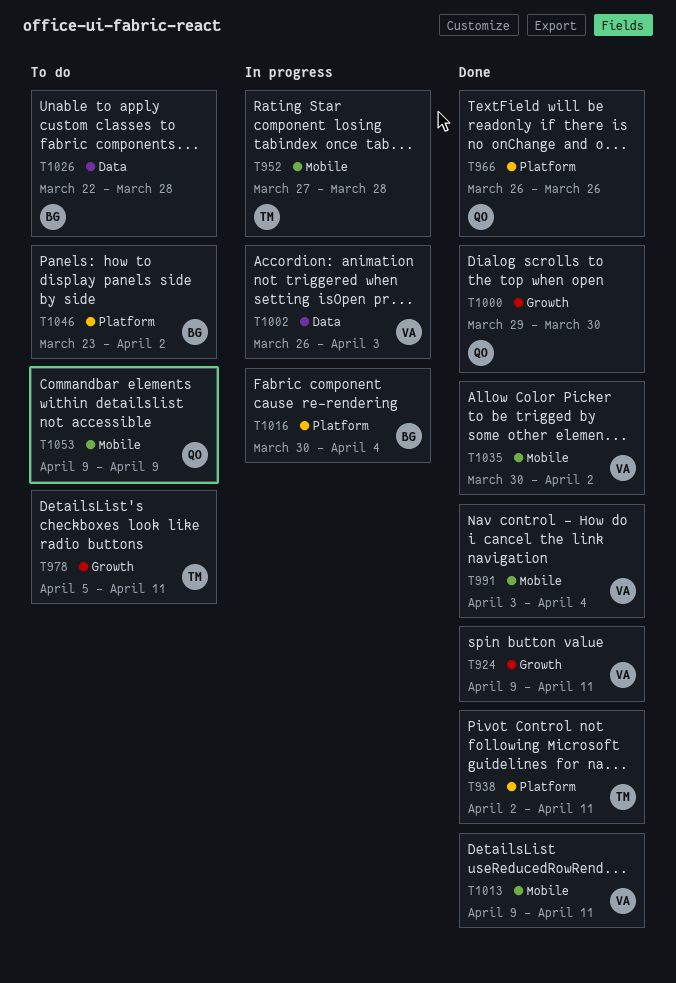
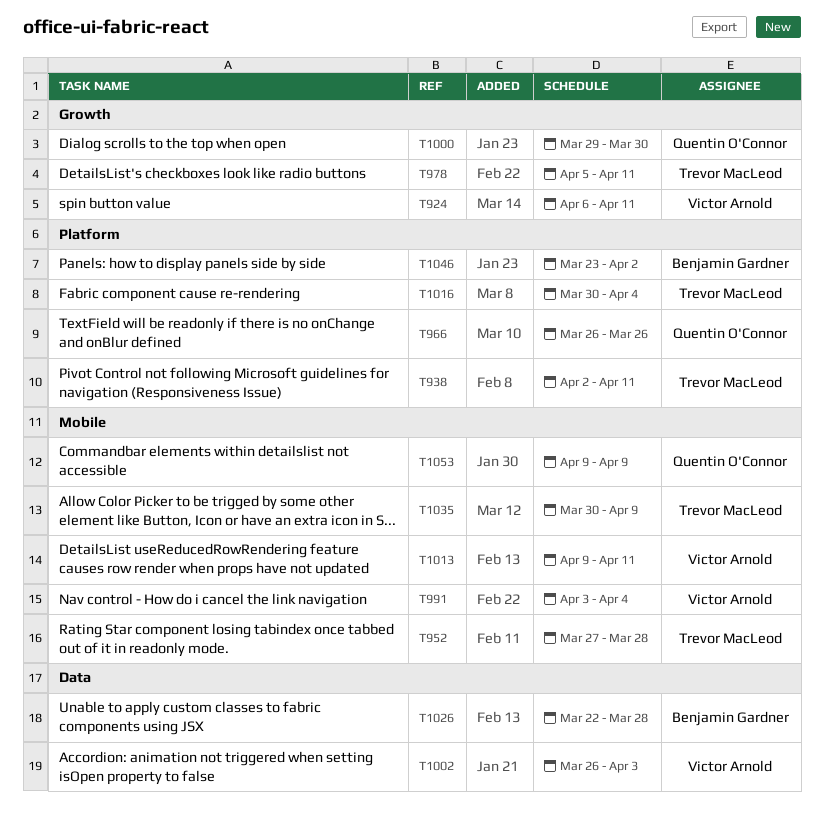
T924, start: Apr 9 -> Apr 6
T1016, owner: Benjamin Gardner -> Trevor MacLeod
T1035, owner: Victor Arnold -> Trevor MacLeod
T1035, due: Apr 2 -> Apr 9

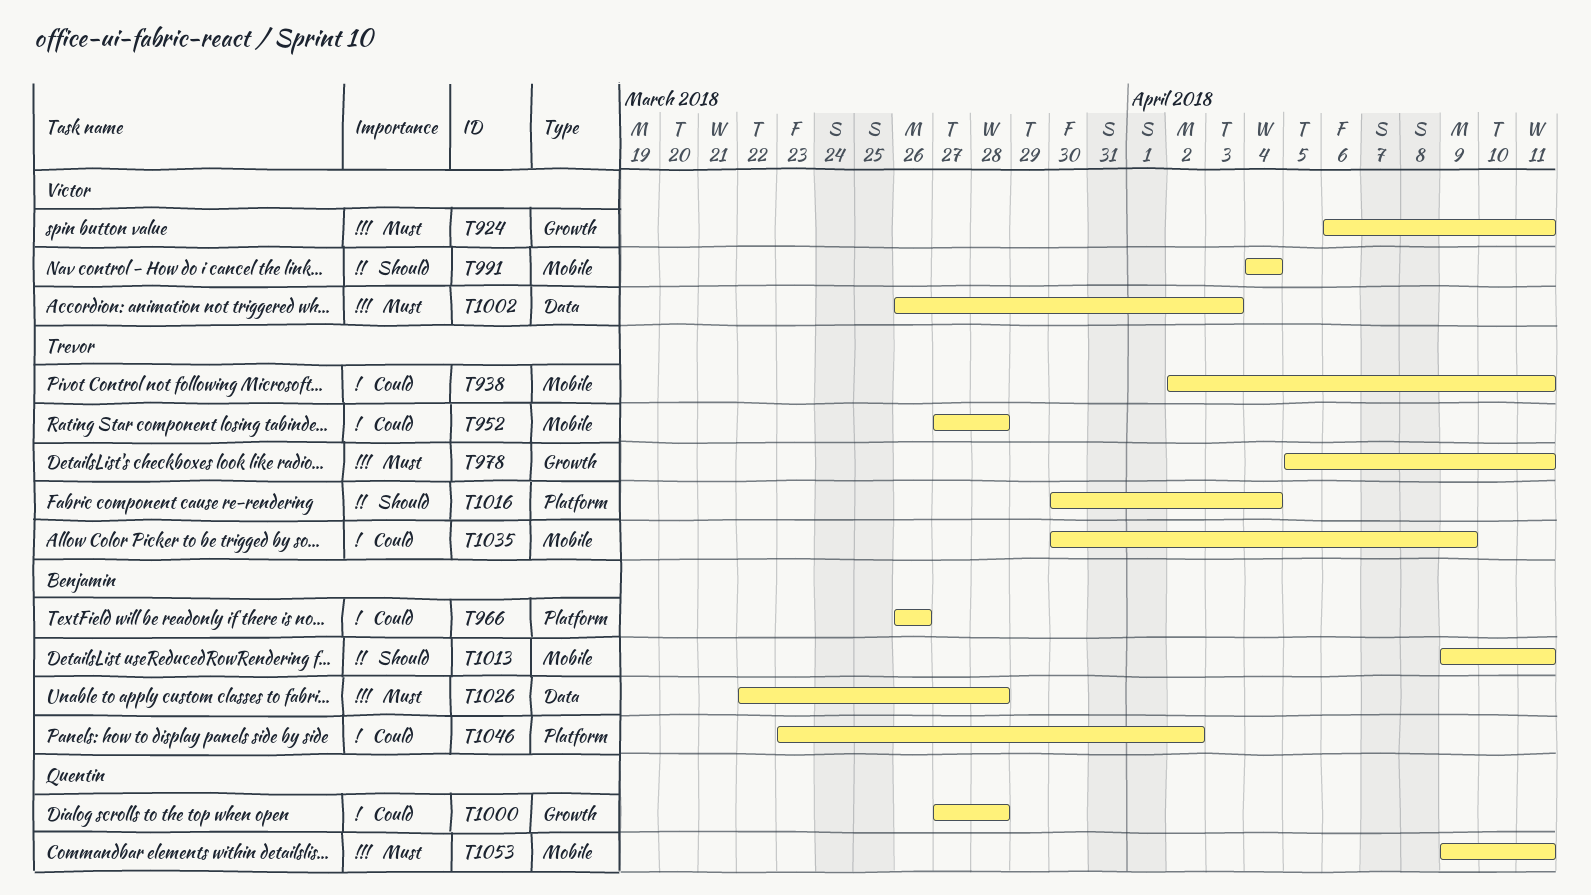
T938, label: Platform -> Mobile
T966, owner: Quentin O'Connor -> Benjamin Gardner
T991, start: Apr 3 -> Apr 4
T1000, start: Mar 29 -> Mar 27
T1000, due: Mar 30 -> Mar 28
T1013, owner: Victor Arnold -> Benjamin Gardner
T1053, due: Apr 9 -> Apr 11

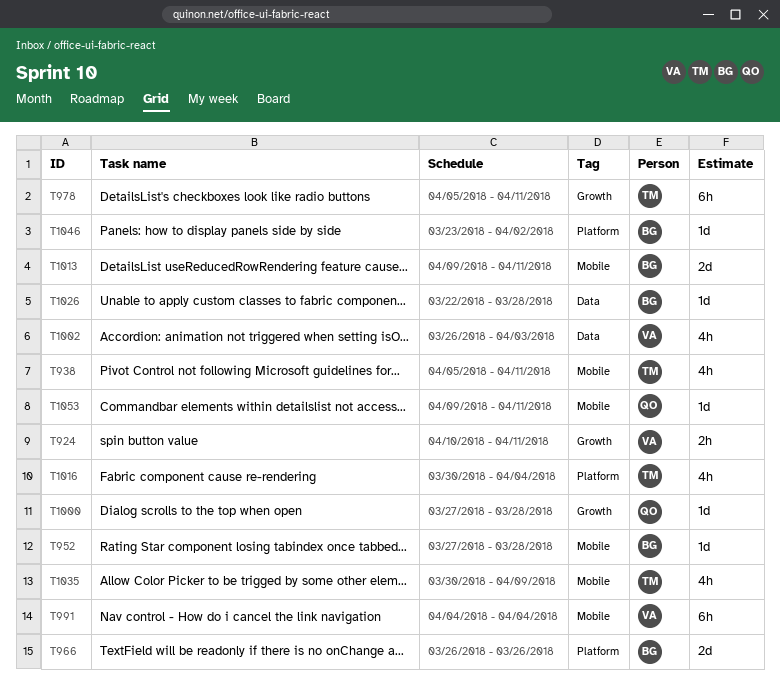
T924, start: Apr 6 -> Apr 10
T938, start: Apr 2 -> Apr 5
T952, owner: Trevor -> Benjamin

